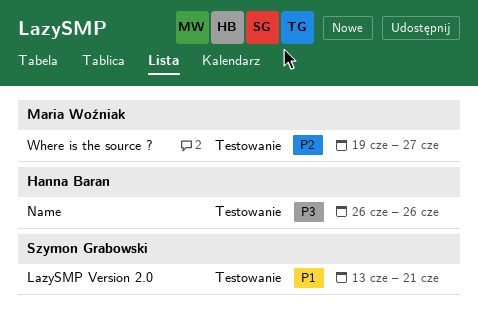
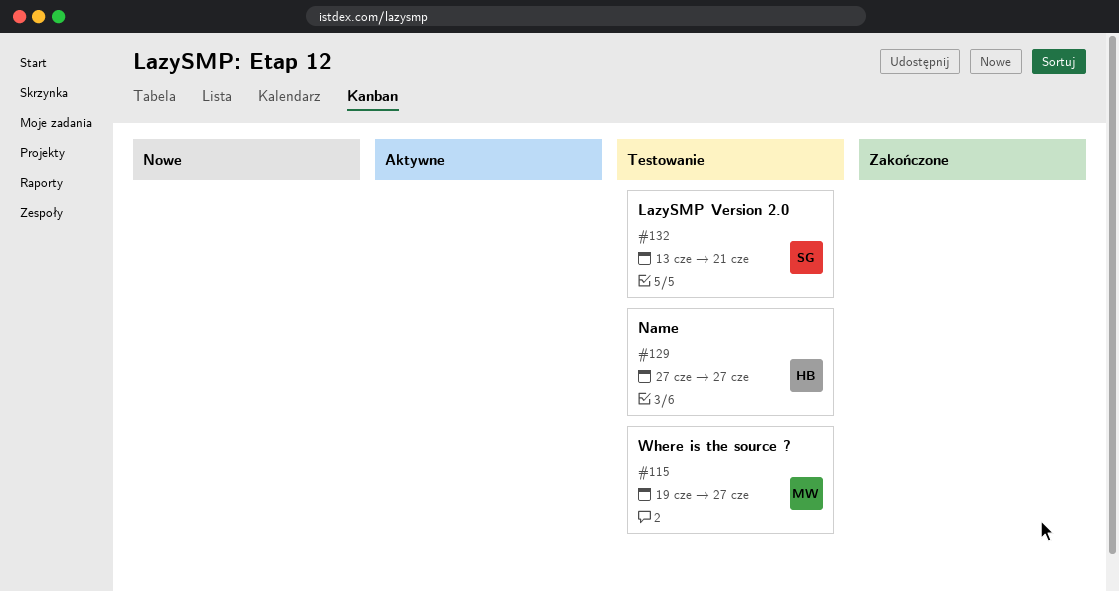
Name, start: Jun 26 -> Jun 27
Name, due: Jun 26 -> Jun 27

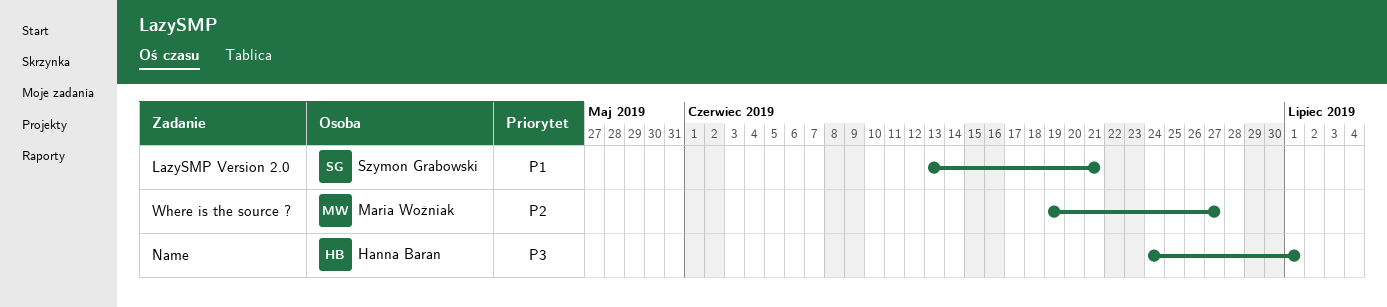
Name, start: Jun 27 -> Jun 24
Name, due: Jun 27 -> Jul 1

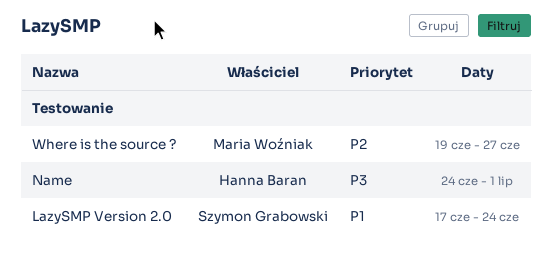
LazySMP Version 2.0, start: Jun 13 -> Jun 17
LazySMP Version 2.0, due: Jun 21 -> Jun 24

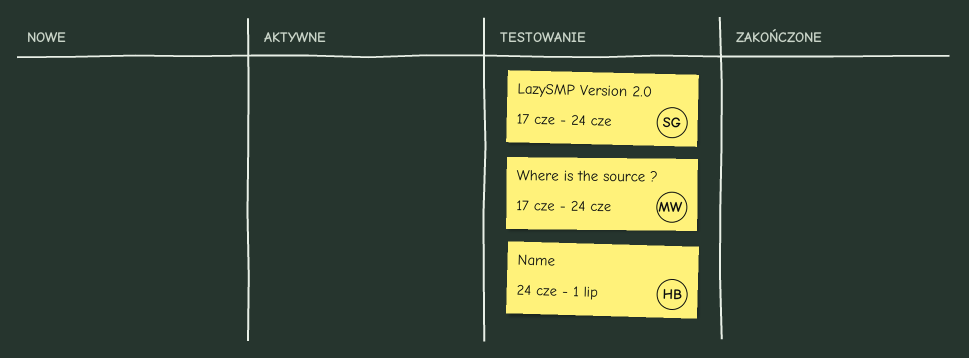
Where is the source ?, start: Jun 19 -> Jun 17
Where is the source ?, due: Jun 27 -> Jun 24

